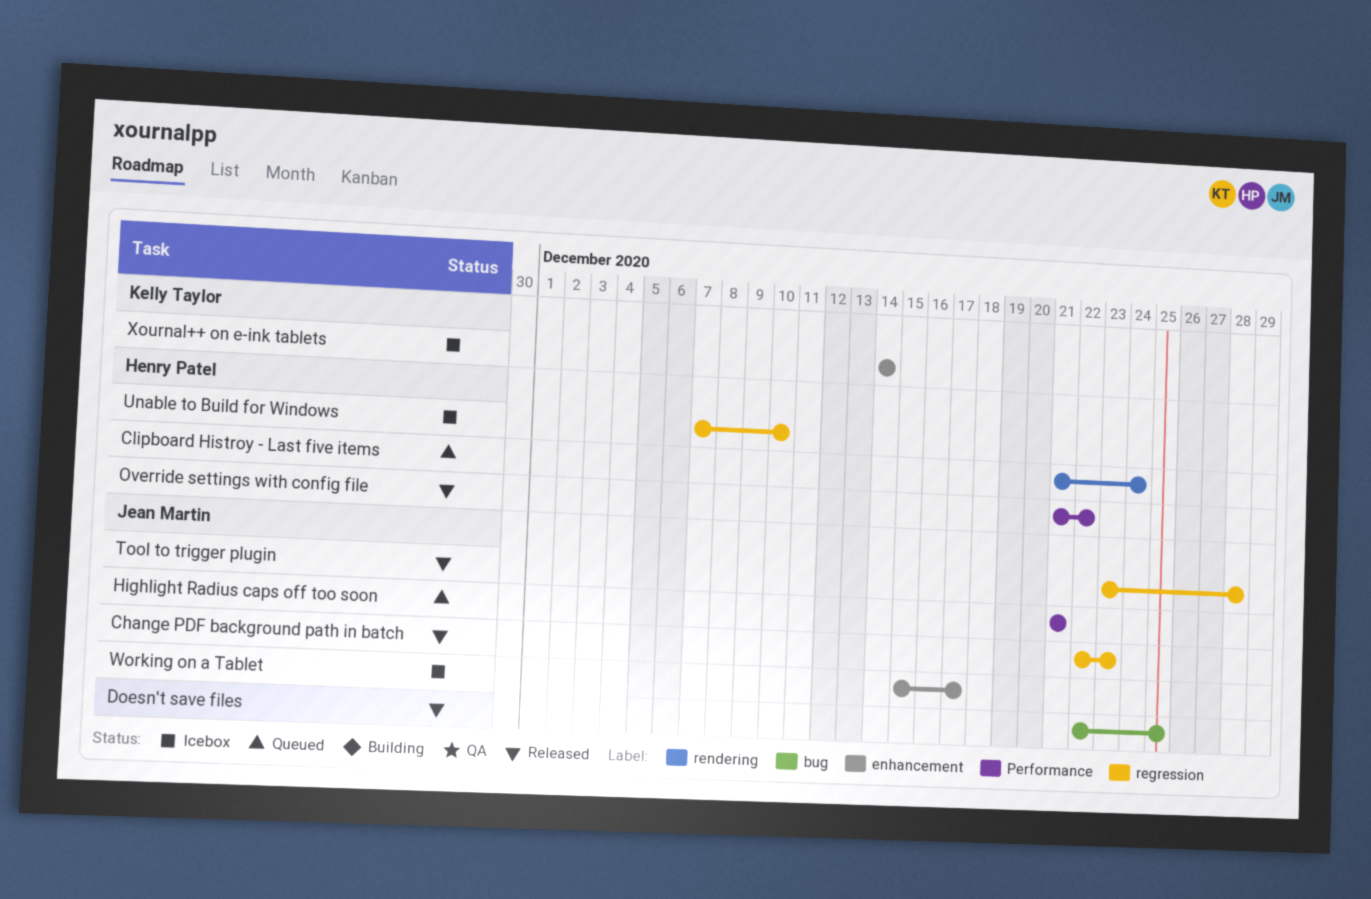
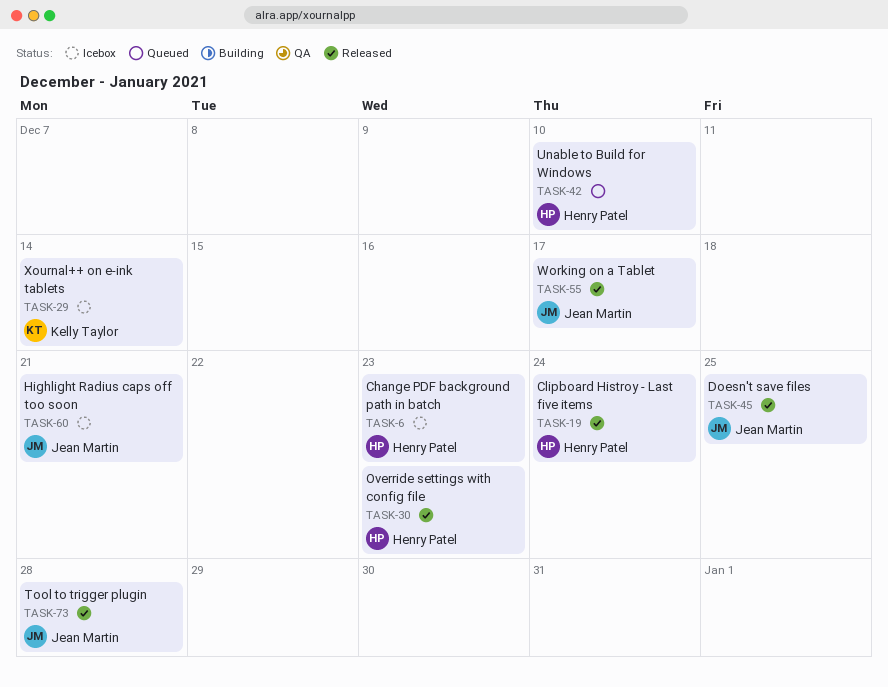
Change PDF background path in batch, status: Released -> Icebox
Change PDF background path in batch, owner: Jean Martin -> Henry Patel
Clipboard Histroy - Last five items, status: Queued -> Released
Highlight Radius caps off too soon, status: Queued -> Icebox
Override settings with config file, due: Dec 22 -> Dec 23
Unable to Build for Windows, status: Icebox -> Queued
Working on a Tablet, status: Icebox -> Released

